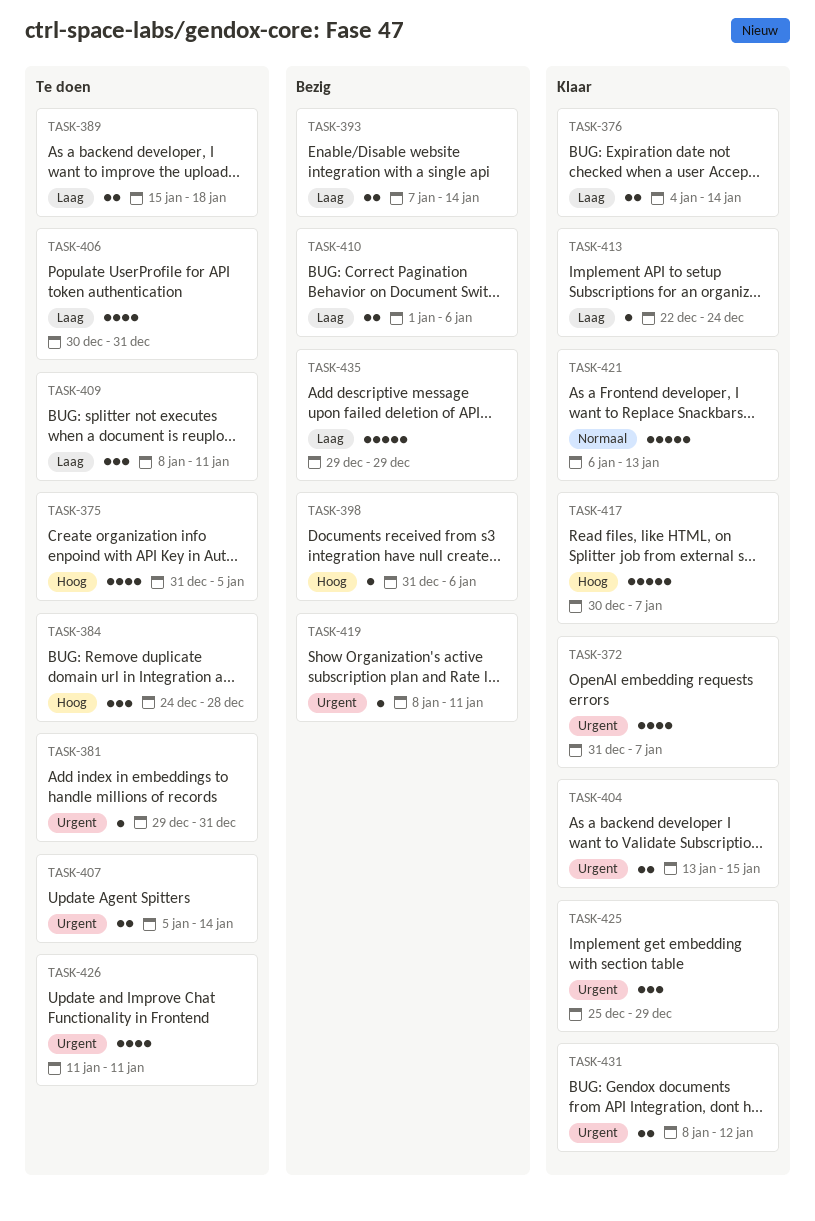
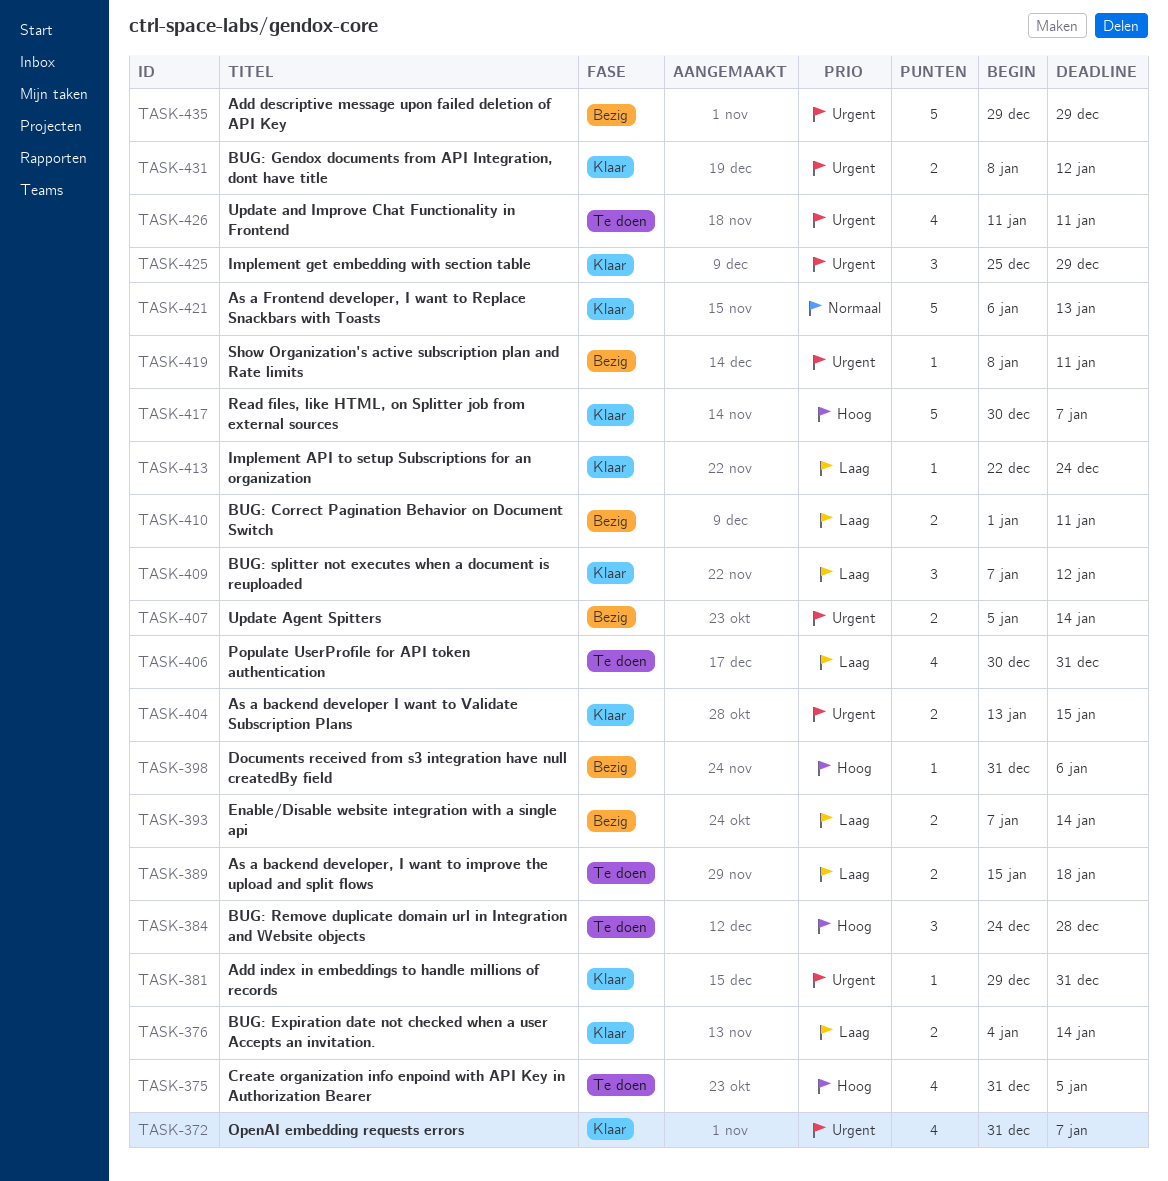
TASK-381, status: Te doen -> Klaar
TASK-407, status: Te doen -> Bezig
TASK-409, status: Te doen -> Klaar
TASK-409, start: Jan 8 -> Jan 7
TASK-409, due: Jan 11 -> Jan 12
TASK-410, due: Jan 6 -> Jan 11
TASK-435, priority: Laag -> Urgent

